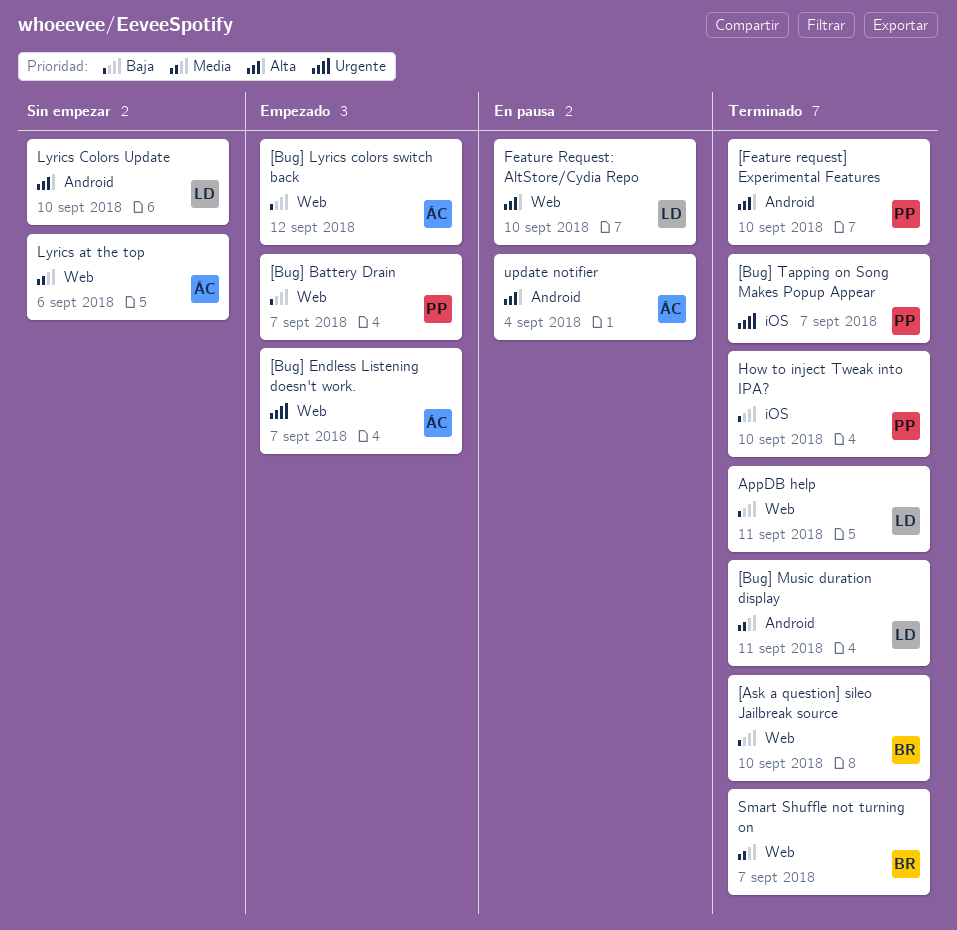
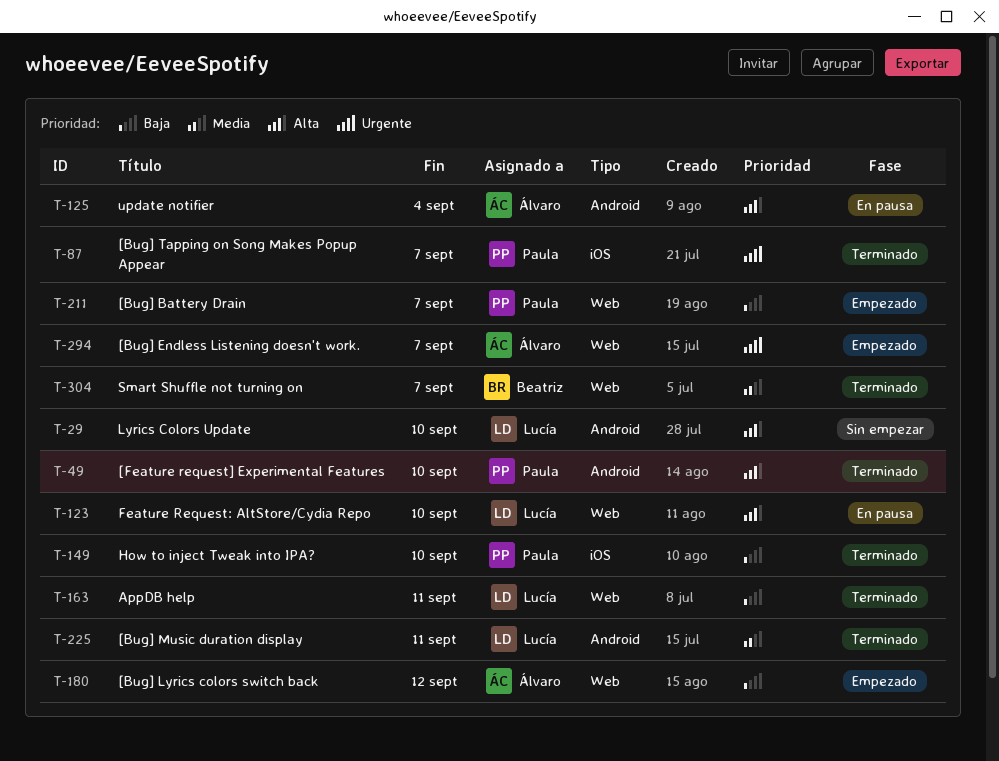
[Ask a question] sileo Jailbreak source: present -> none
Lyrics at the top: present -> none

